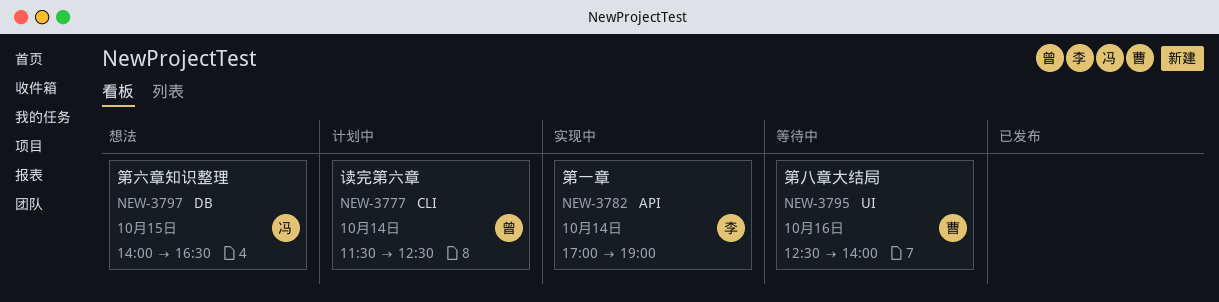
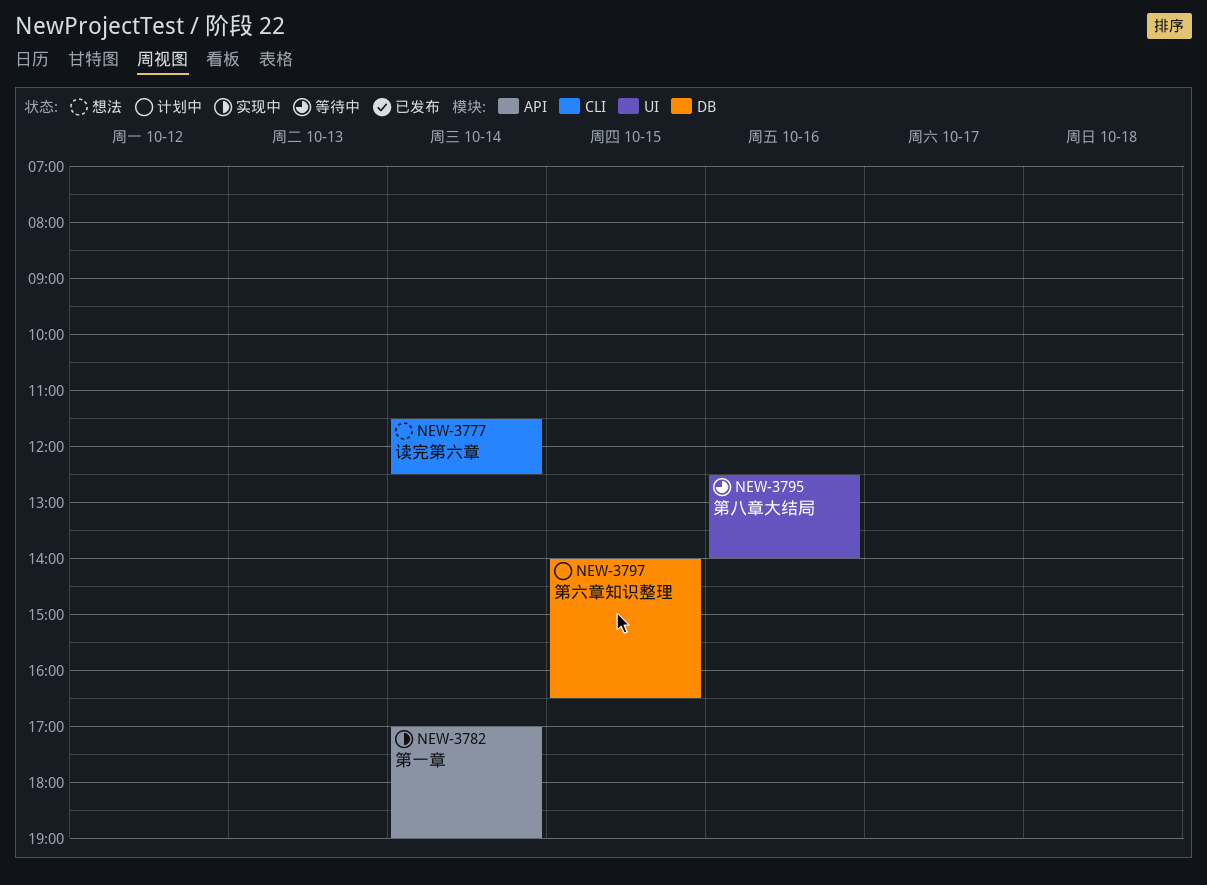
NEW-3777, status: 计划中 -> 想法
NEW-3797, status: 想法 -> 计划中

